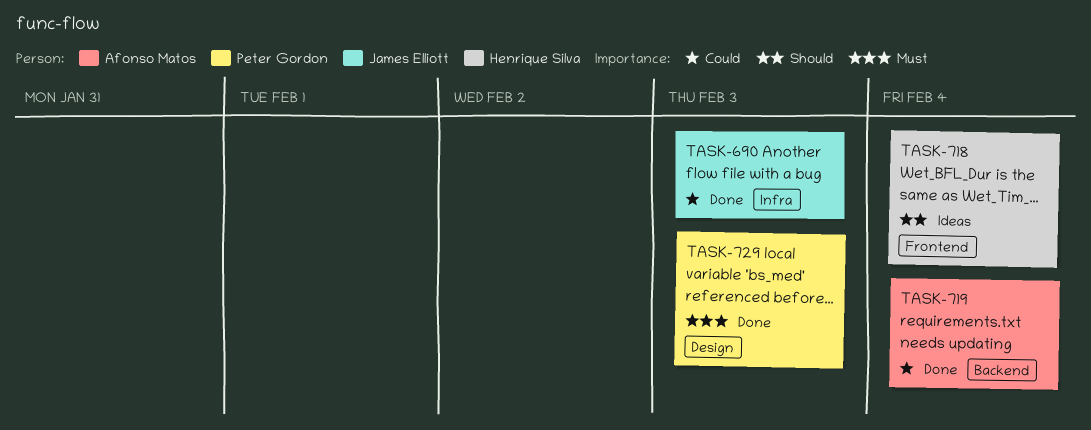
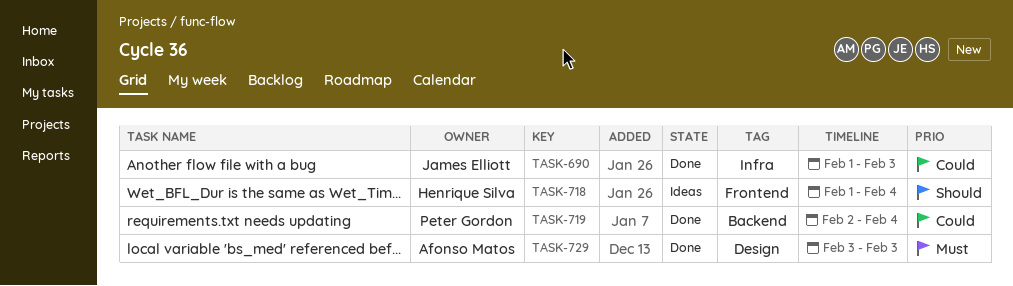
TASK-719, owner: Afonso Matos -> Peter Gordon
TASK-729, owner: Peter Gordon -> Afonso Matos

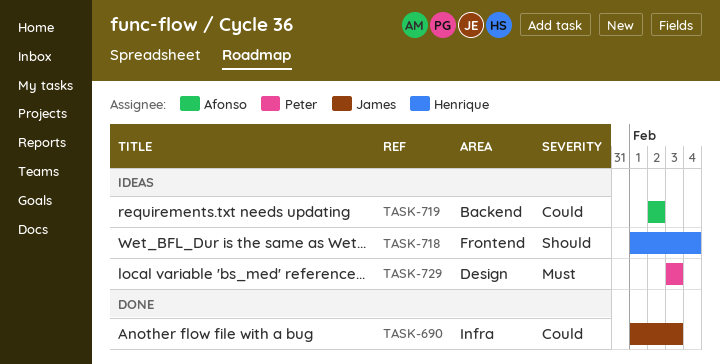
TASK-719, status: Done -> Ideas
TASK-719, owner: Peter Gordon -> Afonso Matos
TASK-719, due: Feb 4 -> Feb 2
TASK-729, status: Done -> Ideas
TASK-729, owner: Afonso Matos -> Peter Gordon

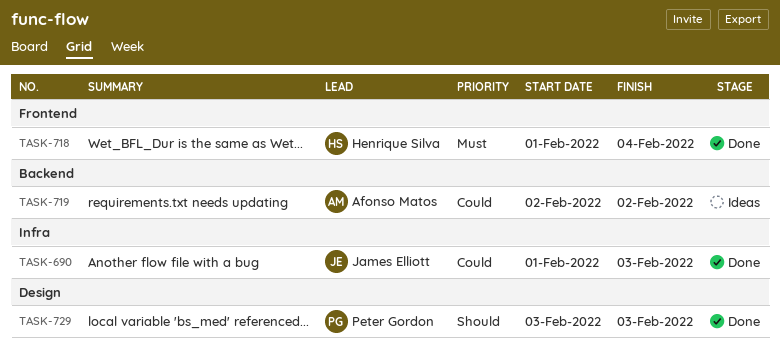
TASK-718, status: Ideas -> Done
TASK-718, priority: Should -> Must
TASK-729, status: Ideas -> Done
TASK-729, priority: Must -> Should

